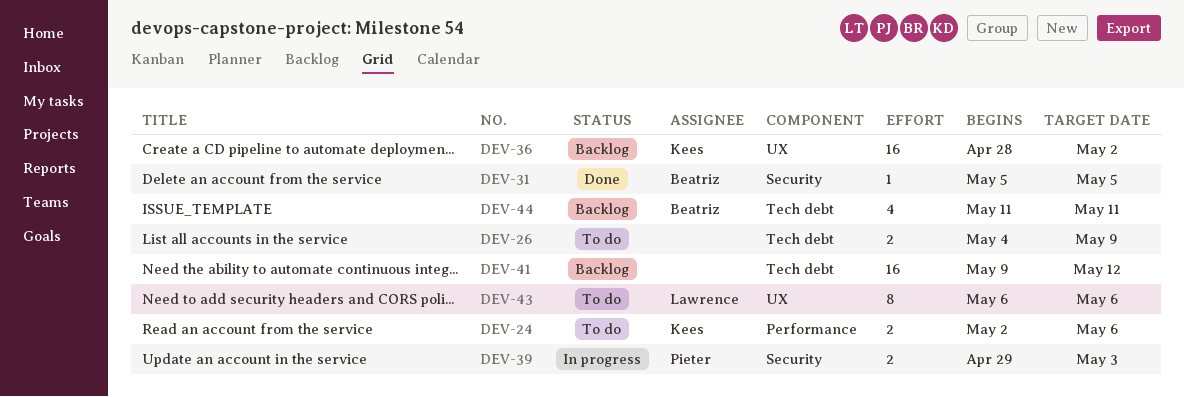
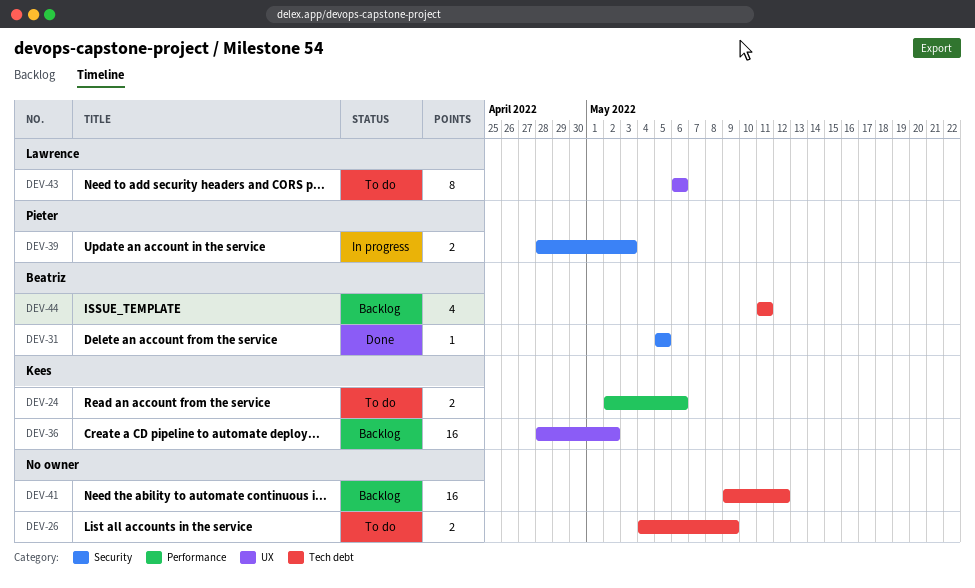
DEV-39, start: Apr 29 -> Apr 28

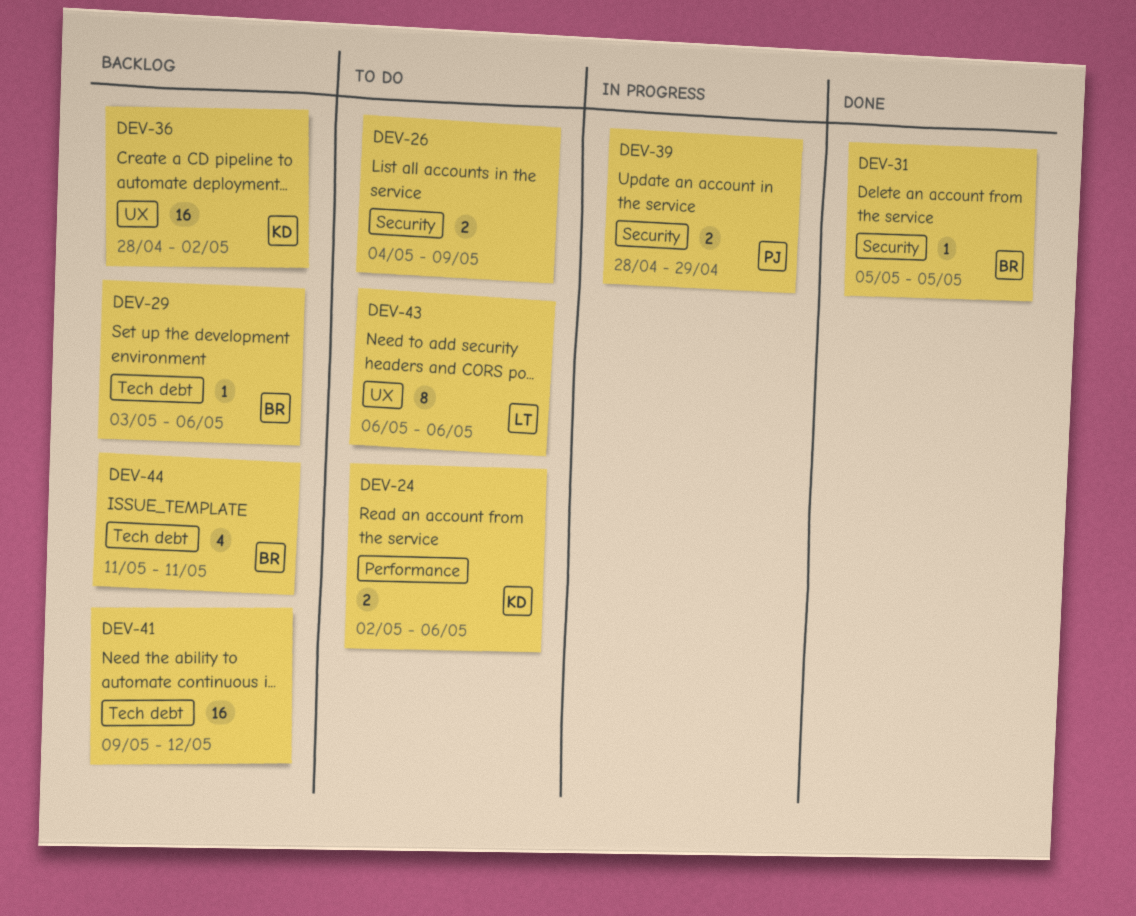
DEV-26, label: Tech debt -> Security
DEV-29: none -> present
DEV-39, due: May 3 -> Apr 29

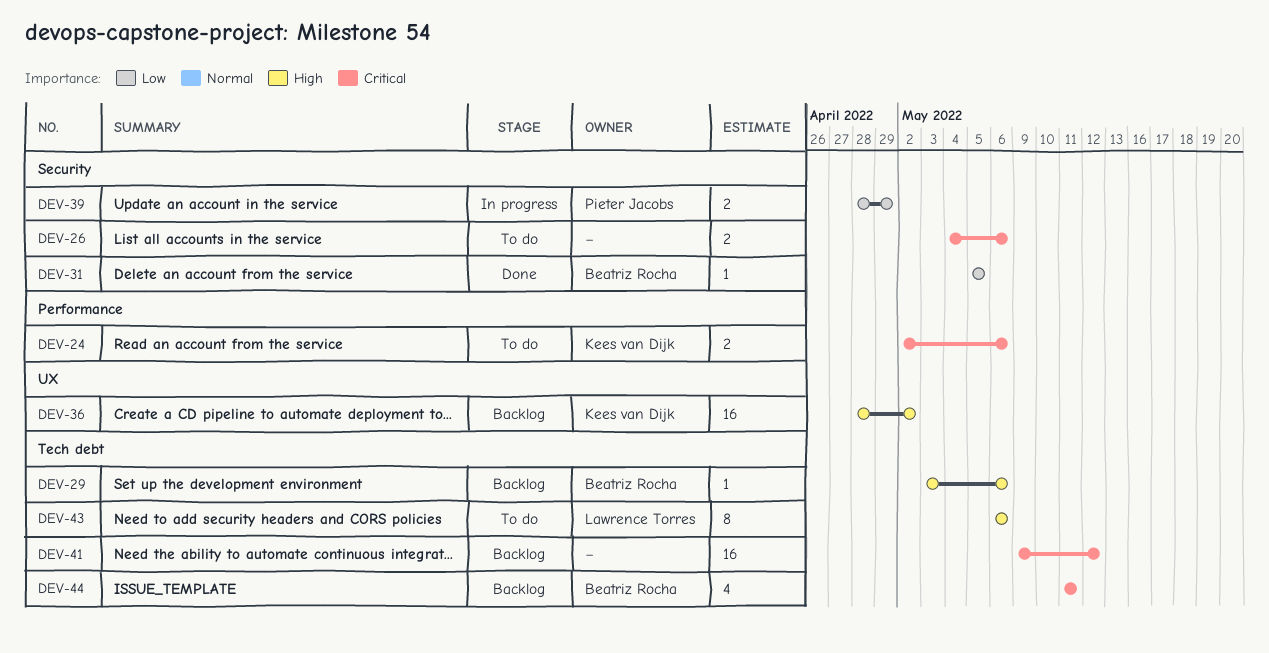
DEV-26, due: May 9 -> May 6
DEV-43, label: UX -> Tech debt

